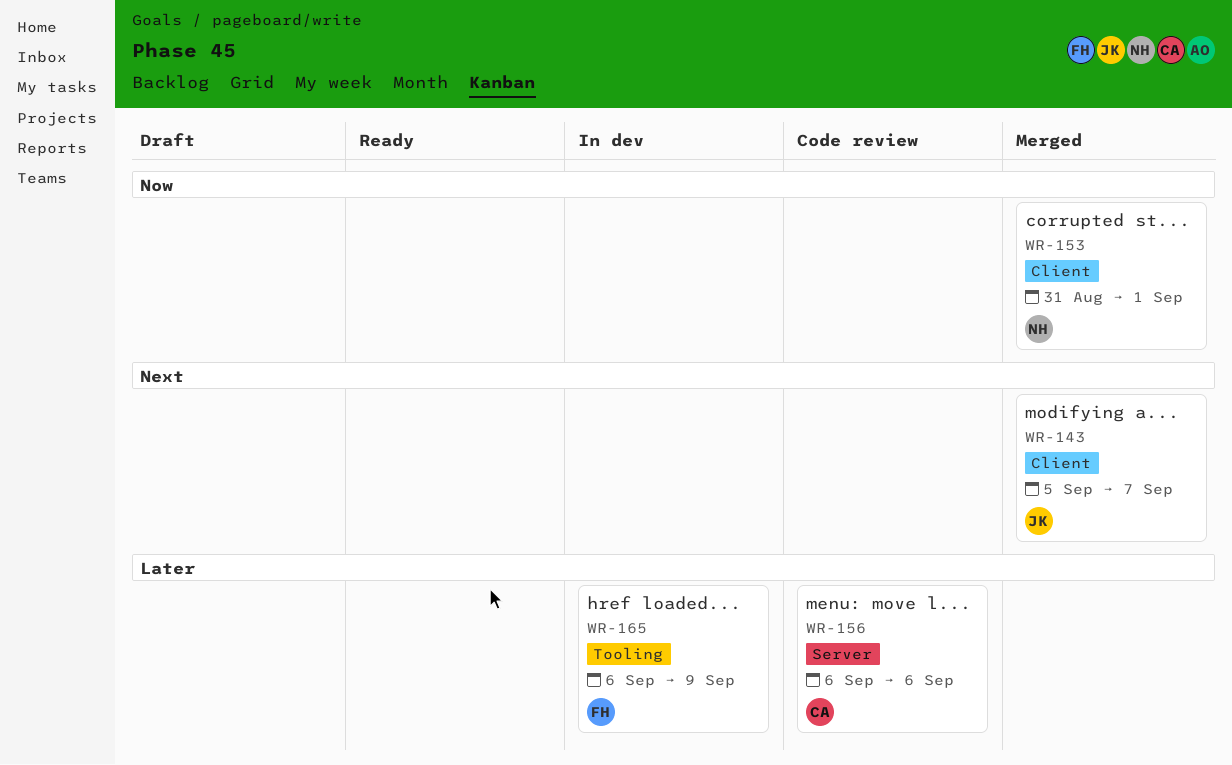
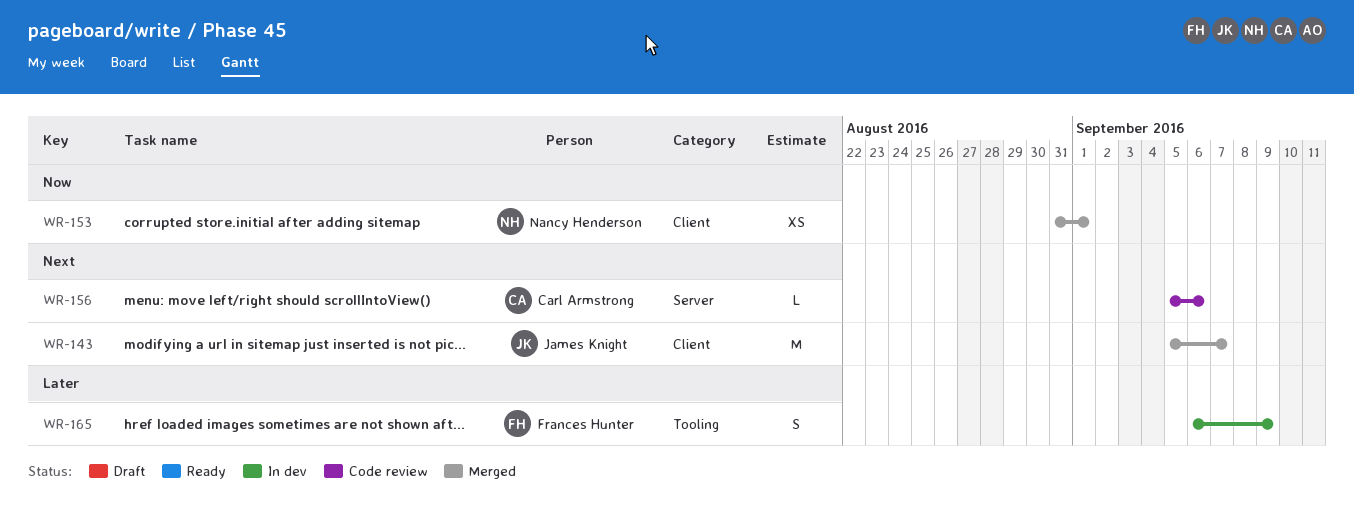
WR-156, priority: Later -> Next
WR-156, start: Sep 6 -> Sep 5

